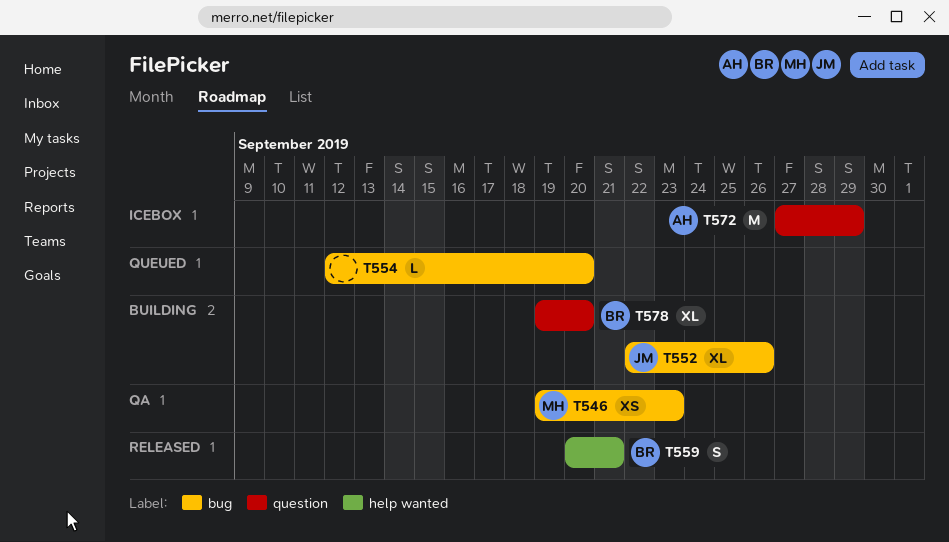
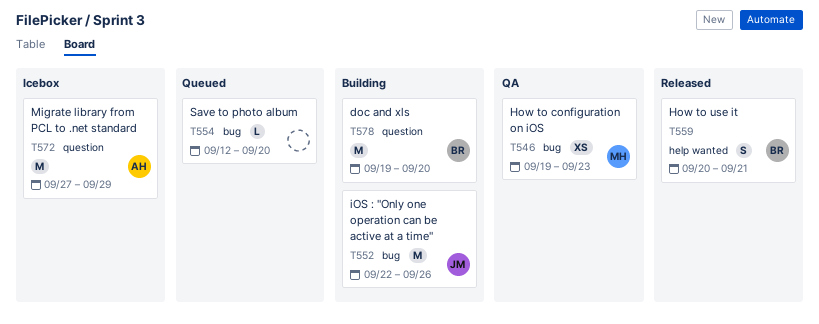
T552, estimate: XL -> M
T578, estimate: XL -> M

